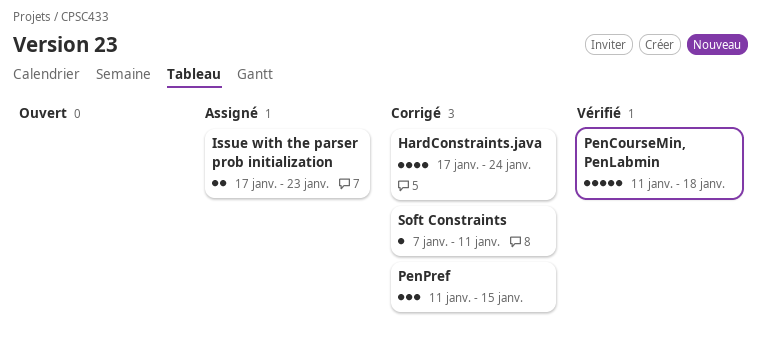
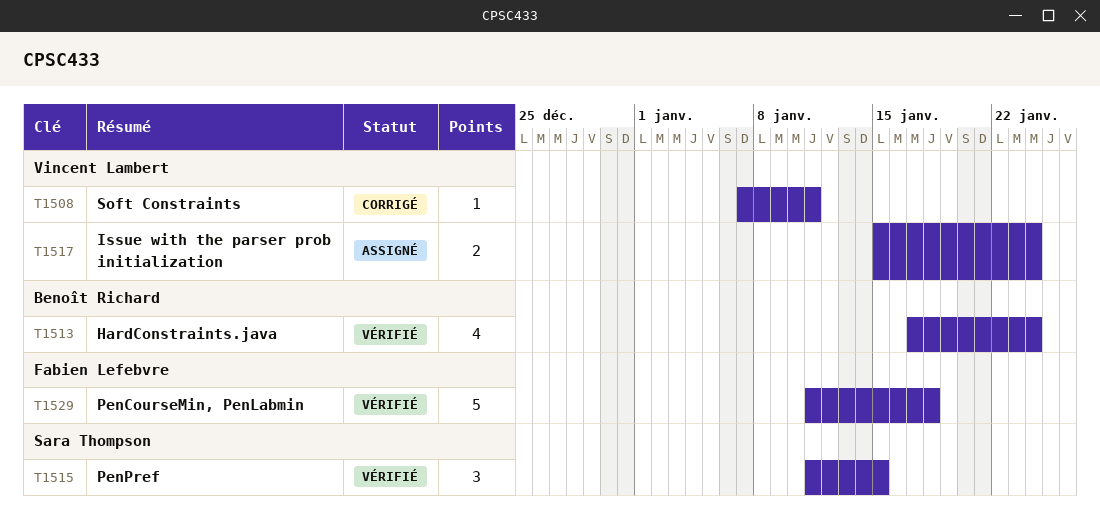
HardConstraints.java, status: Corrigé -> Vérifié
Issue with the parser prob initialization, start: Jan 17 -> Jan 15
Issue with the parser prob initialization, due: Jan 23 -> Jan 24
PenPref, status: Corrigé -> Vérifié

